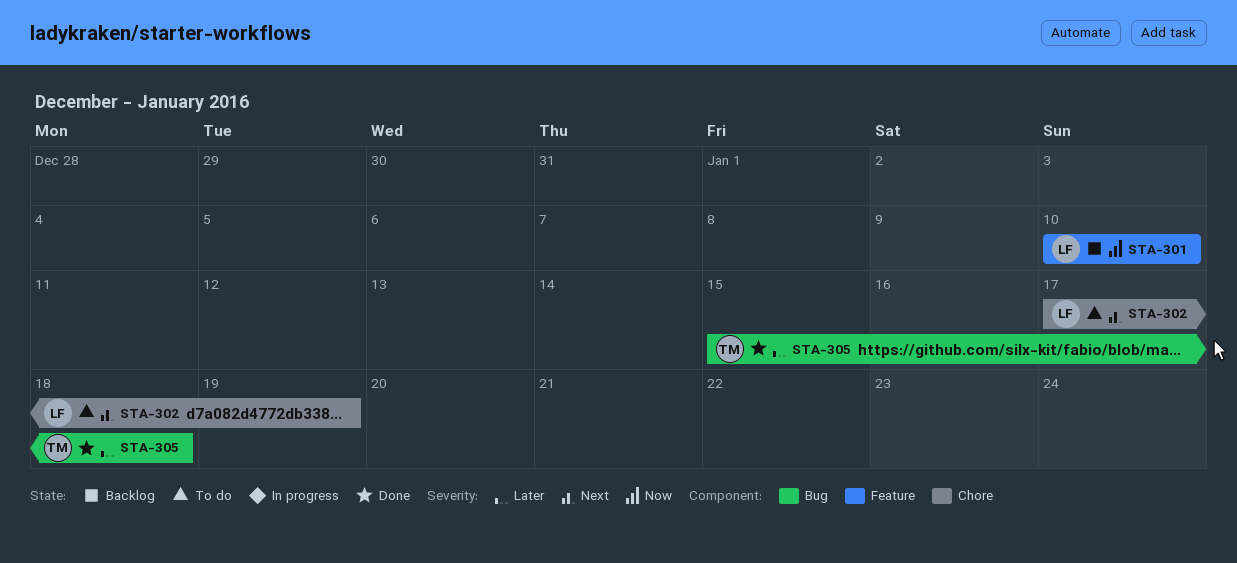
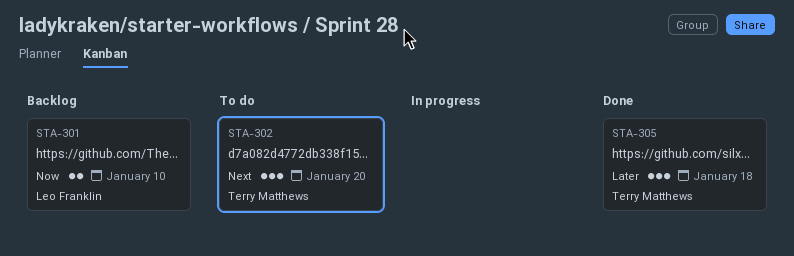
STA-302, owner: Leo Franklin -> Terry Matthews
STA-302, due: Jan 19 -> Jan 20

